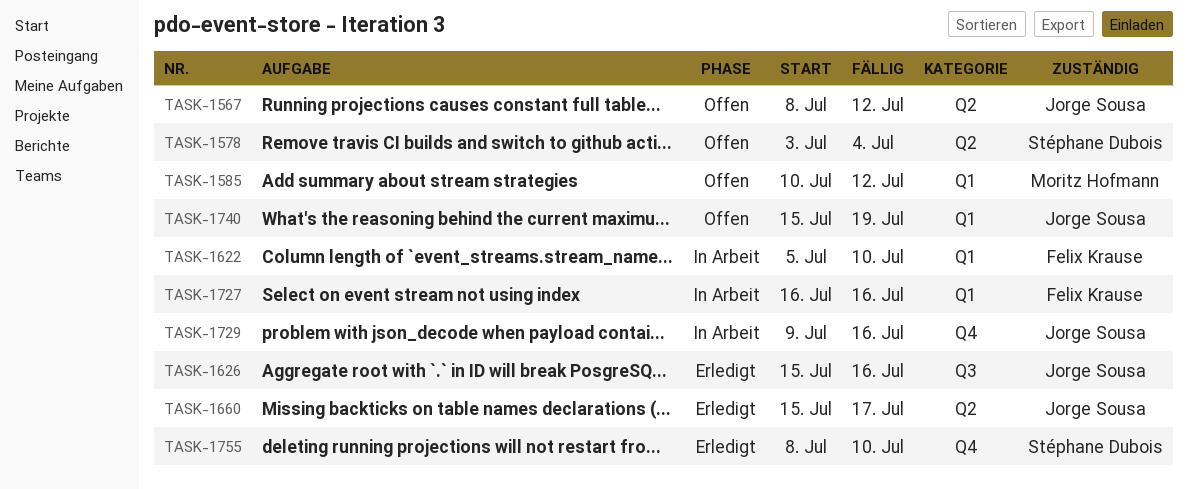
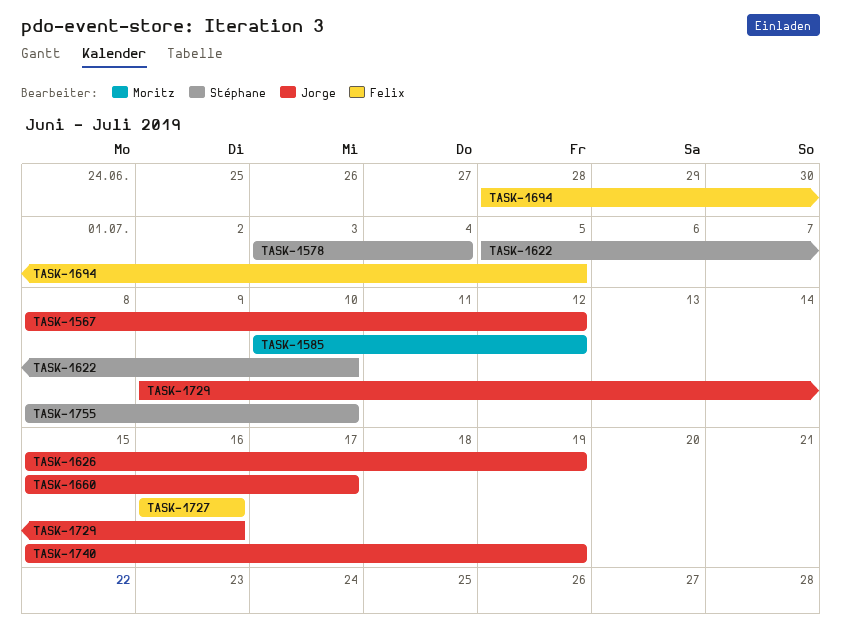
TASK-1622, owner: Felix Krause -> Stéphane Dubois
TASK-1626, due: Jul 16 -> Jul 19
TASK-1694: none -> present

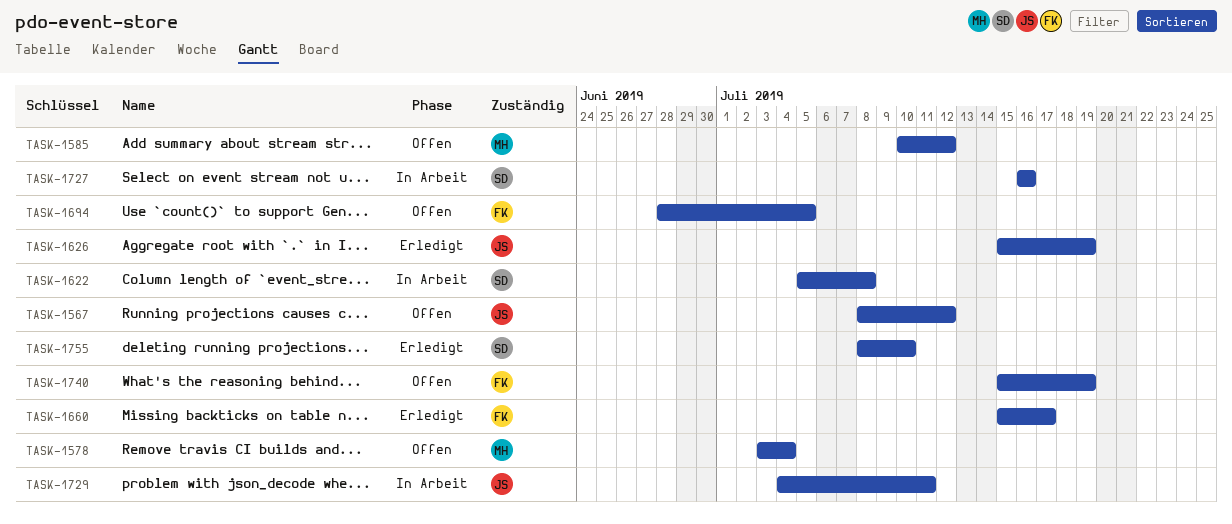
TASK-1578, owner: Stéphane -> Moritz
TASK-1622, due: Jul 10 -> Jul 8
TASK-1660, owner: Jorge -> Felix
TASK-1727, owner: Felix -> Stéphane
TASK-1729, start: Jul 9 -> Jul 4
TASK-1729, due: Jul 16 -> Jul 11
TASK-1740, owner: Jorge -> Felix

